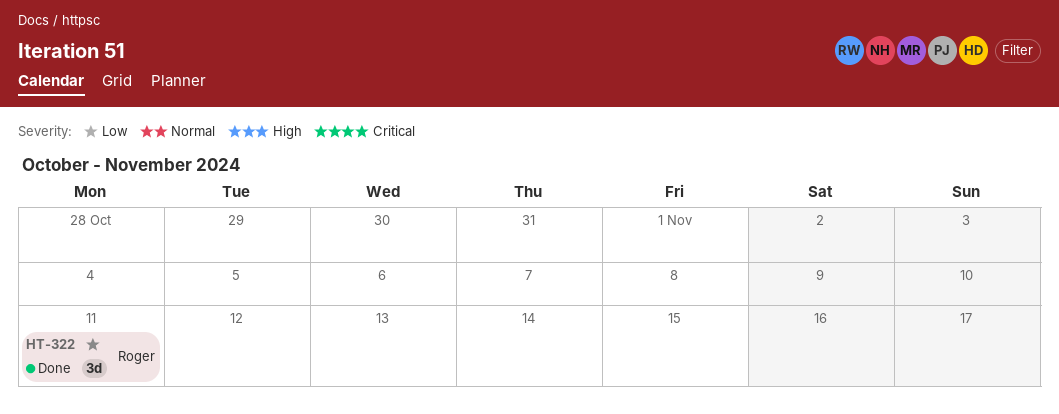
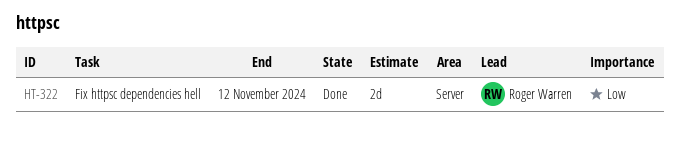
HT-322, estimate: 3d -> 2d
HT-322, due: Nov 11 -> Nov 12

